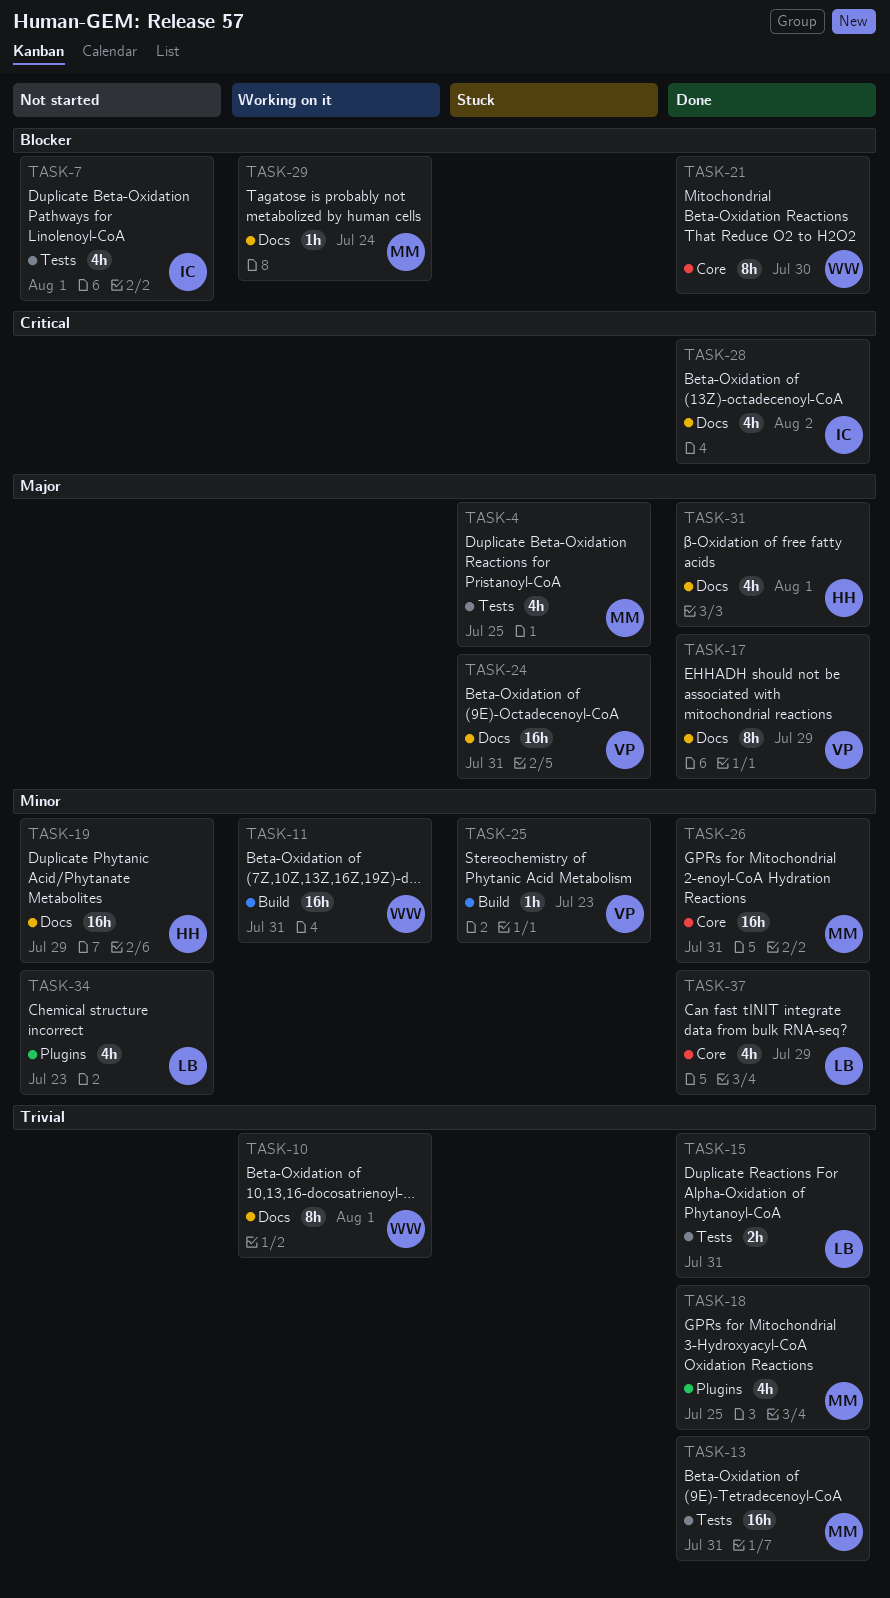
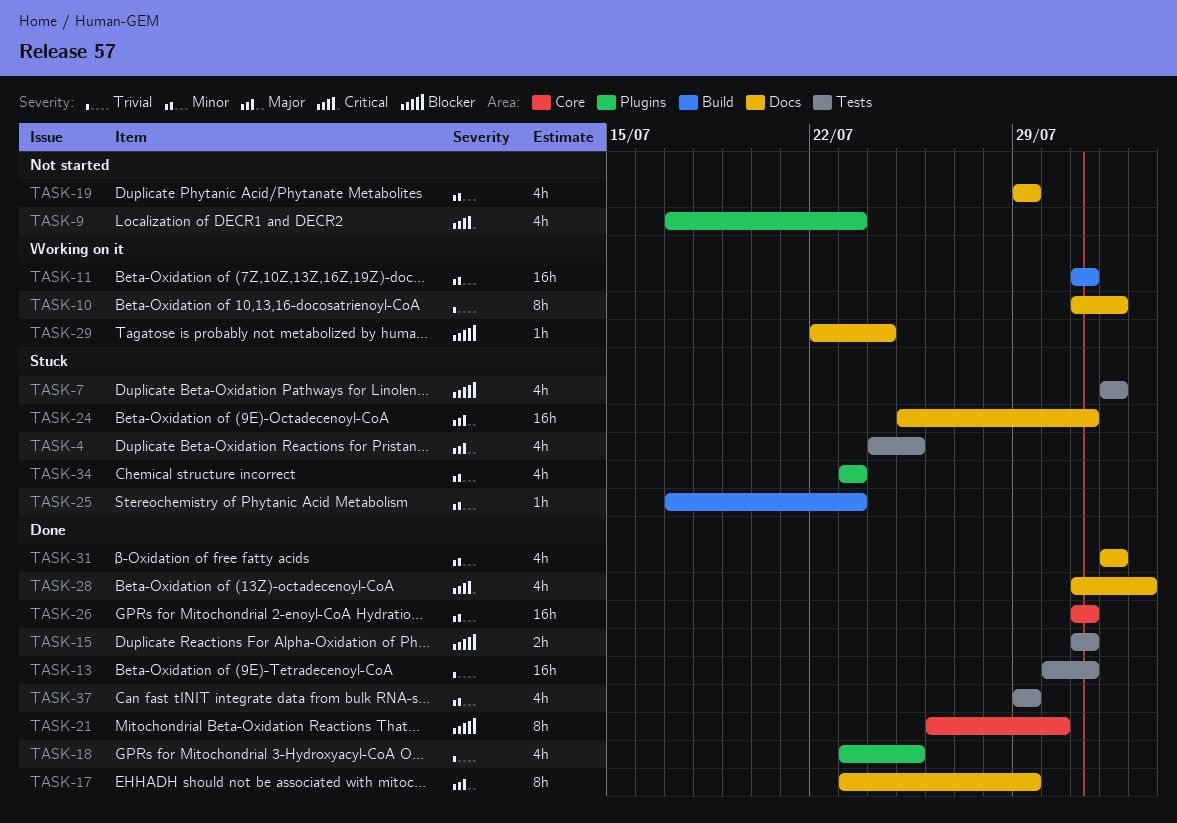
TASK-7, status: Not started -> Stuck
TASK-9: none -> present
TASK-15, priority: Trivial -> Blocker
TASK-19, estimate: 16h -> 4h
TASK-31, priority: Major -> Minor
TASK-34, status: Not started -> Stuck
TASK-37, label: Core -> Tests

